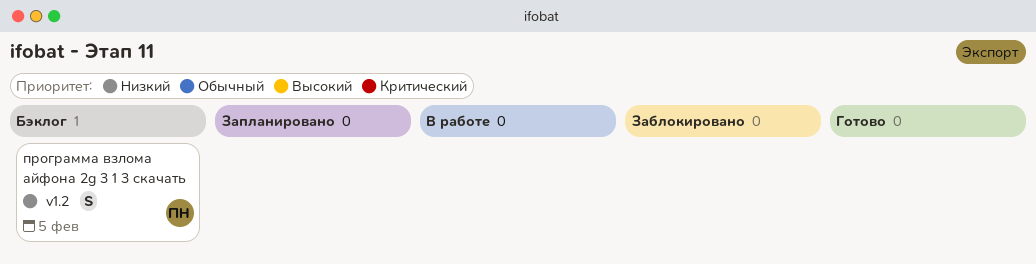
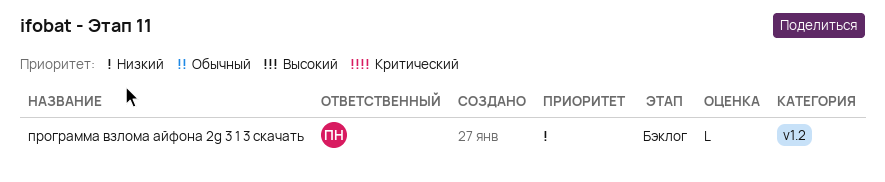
программа взлома айфона 2g 3 1 3 скачать, estimate: S -> L

